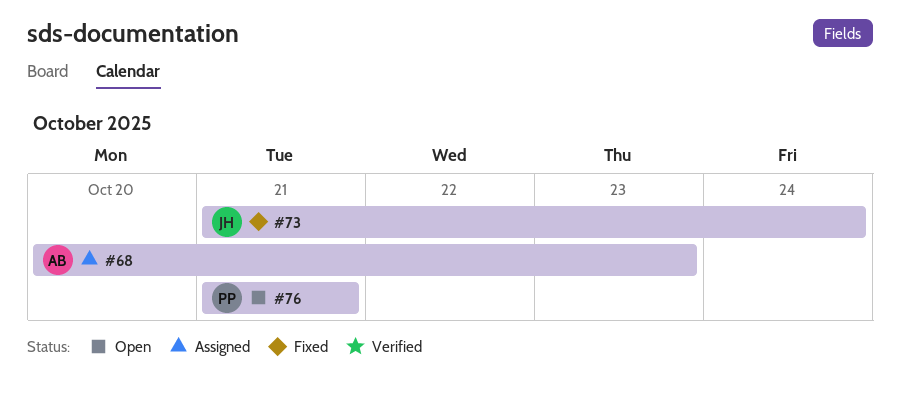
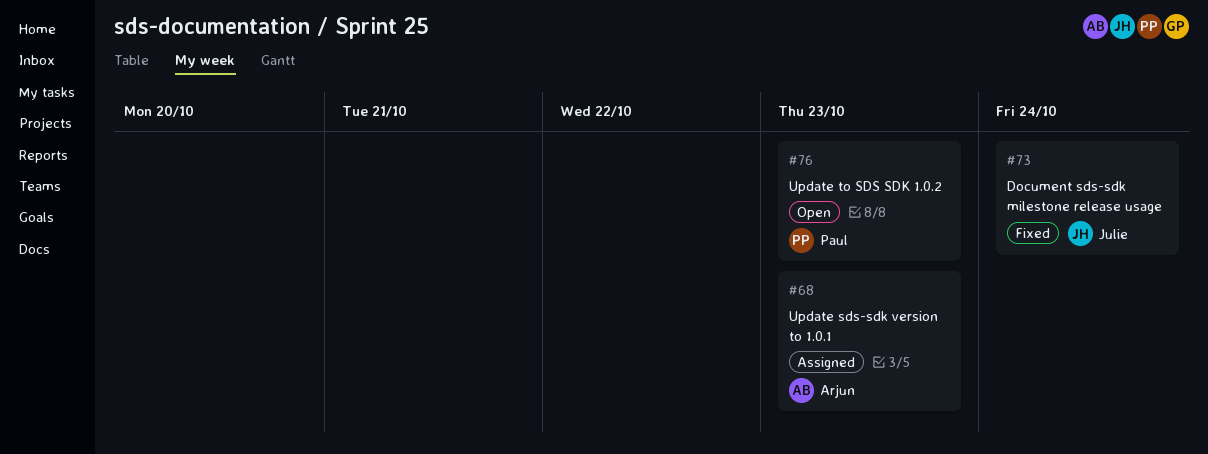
#76, due: Oct 21 -> Oct 23

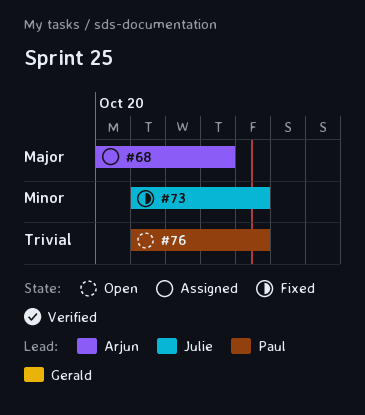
#76, due: Oct 23 -> Oct 24

